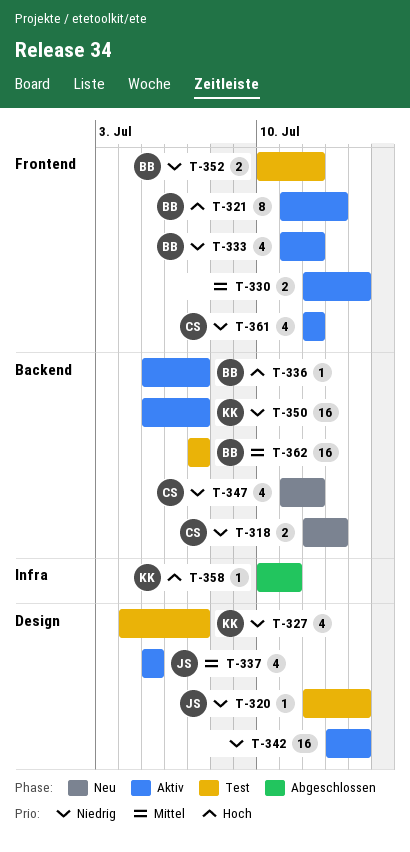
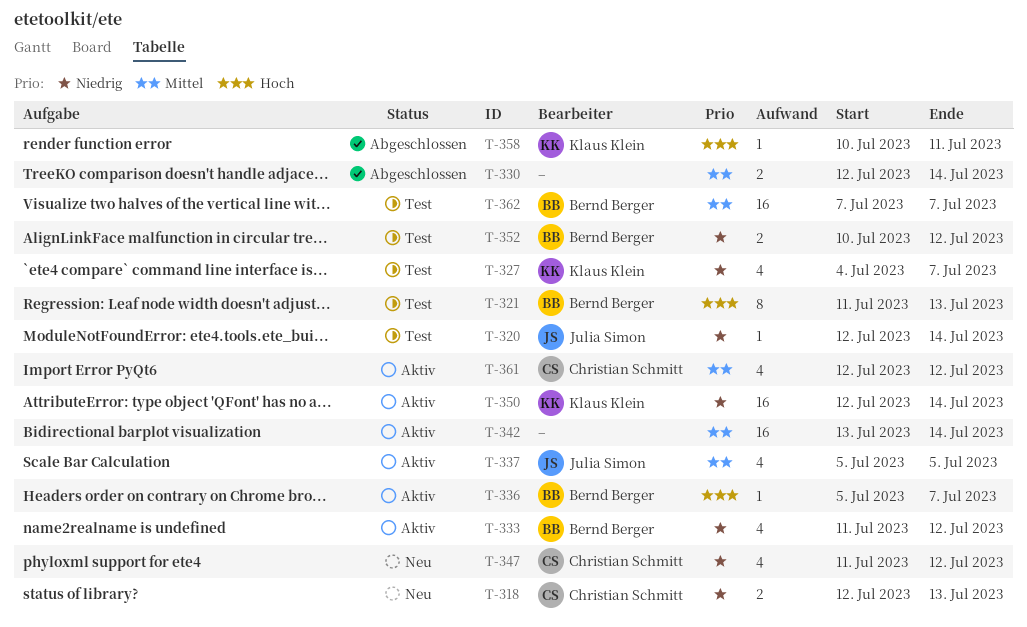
T-321, status: Aktiv -> Test
T-330, status: Aktiv -> Abgeschlossen
T-342, priority: Niedrig -> Mittel
T-350, start: Jul 5 -> Jul 12
T-350, due: Jul 7 -> Jul 14
T-361, priority: Niedrig -> Mittel

